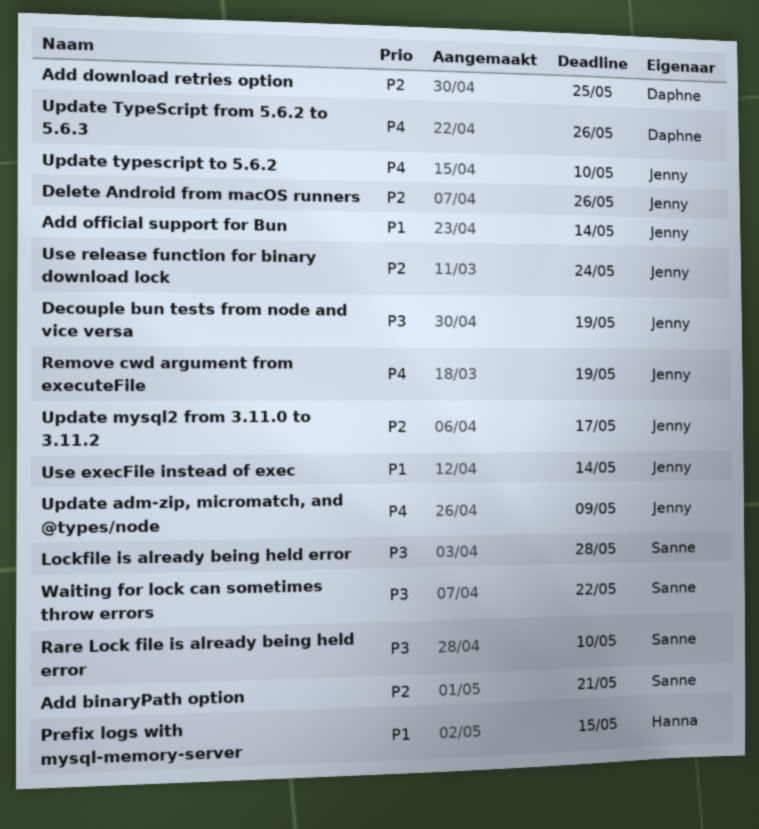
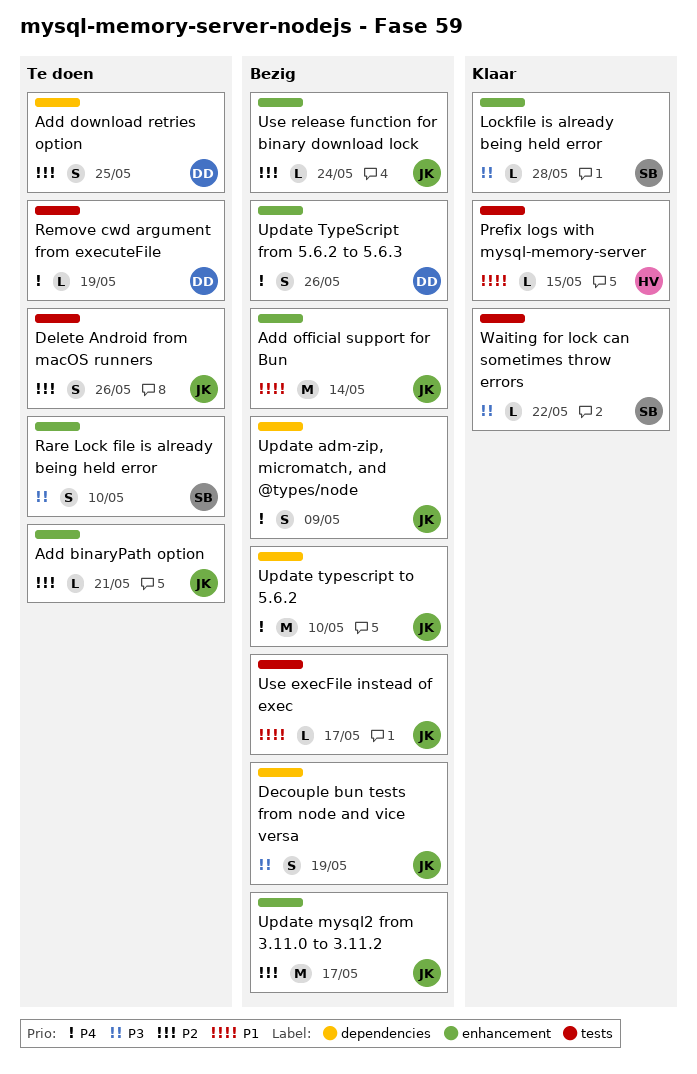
Add binaryPath option, owner: Sanne -> Jenny
Remove cwd argument from executeFile, owner: Jenny -> Daphne
Use execFile instead of exec, due: May 14 -> May 17

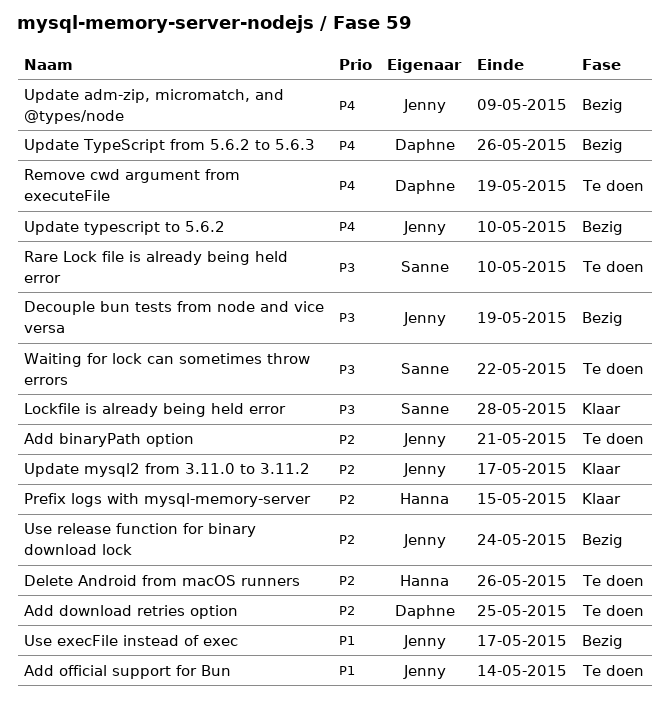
Add official support for Bun, status: Bezig -> Te doen
Delete Android from macOS runners, owner: Jenny -> Hanna
Prefix logs with mysql-memory-server, priority: P1 -> P2
Update mysql2 from 3.11.0 to 3.11.2, status: Bezig -> Klaar
Waiting for lock can sometimes throw errors, status: Klaar -> Te doen

